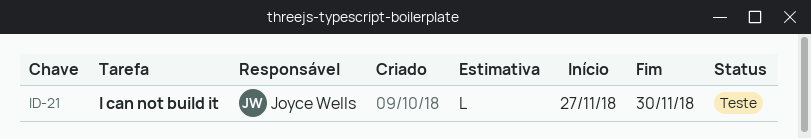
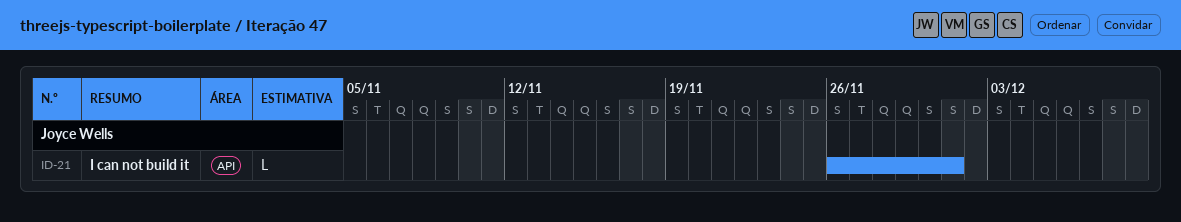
ID-21, start: Nov 27 -> Nov 26
ID-21, due: Nov 30 -> Dec 1

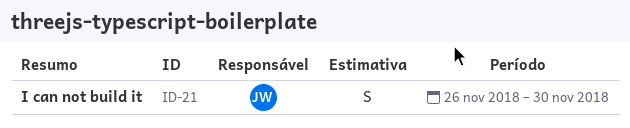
ID-21, estimate: L -> S
ID-21, due: Dec 1 -> Nov 30

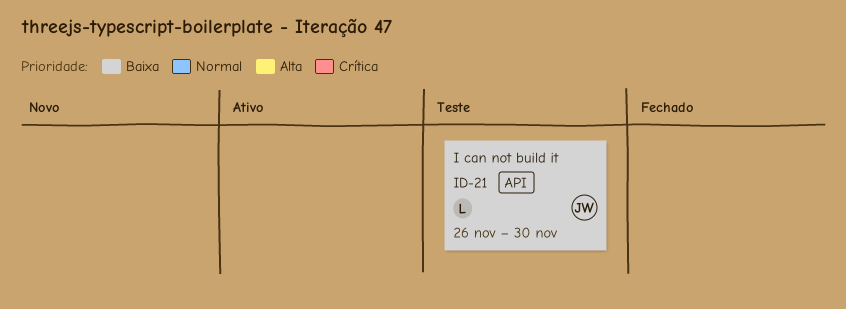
ID-21, estimate: S -> L

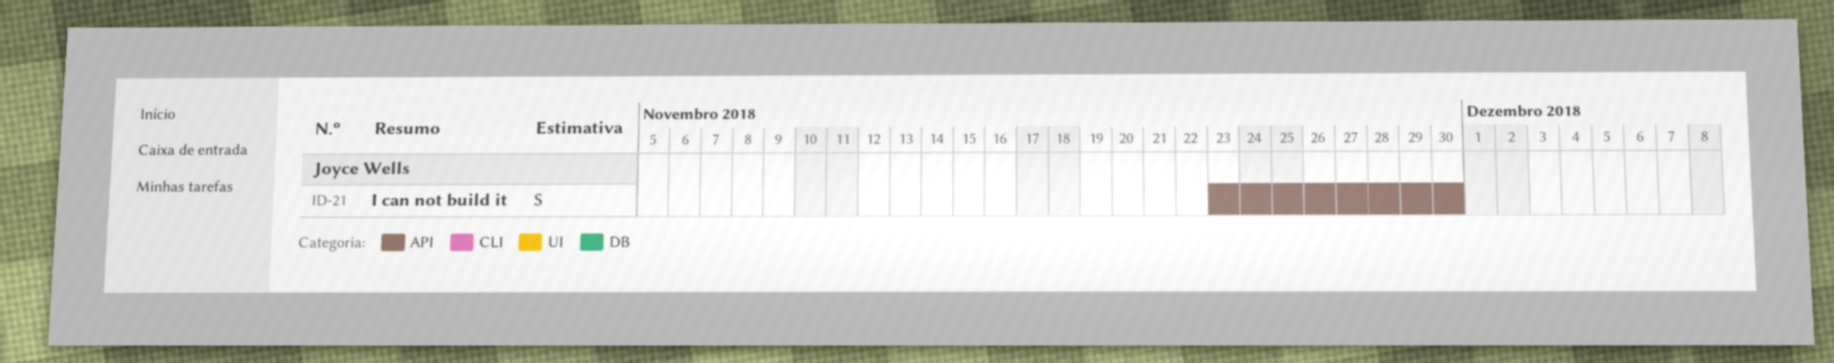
ID-21, estimate: L -> S
ID-21, start: Nov 26 -> Nov 23

